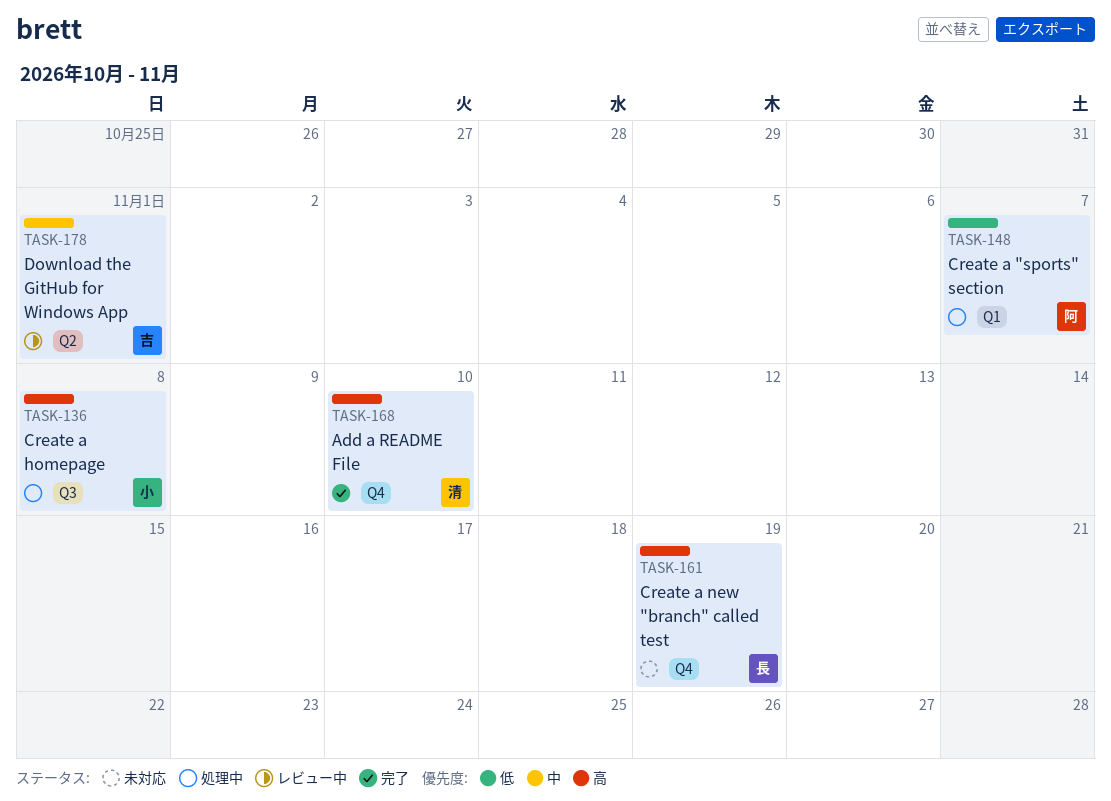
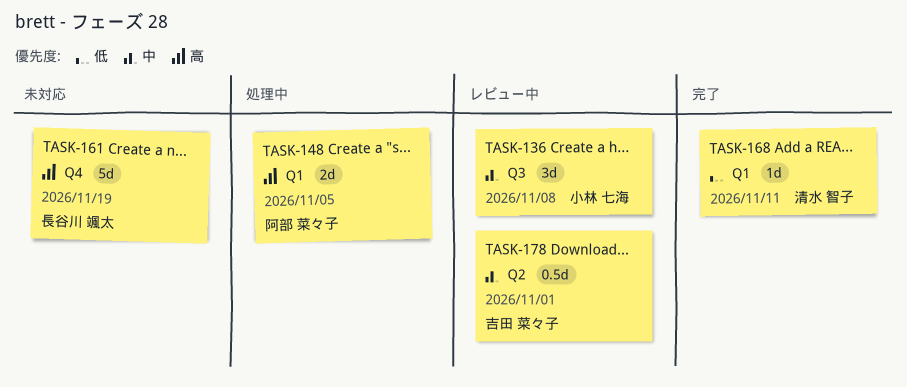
TASK-136, status: 処理中 -> レビュー中
TASK-136, priority: 高 -> 中
TASK-148, priority: 低 -> 高
TASK-148, due: Nov 7 -> Nov 5
TASK-168, priority: 高 -> 低
TASK-168, label: Q4 -> Q1
TASK-168, due: Nov 10 -> Nov 11

